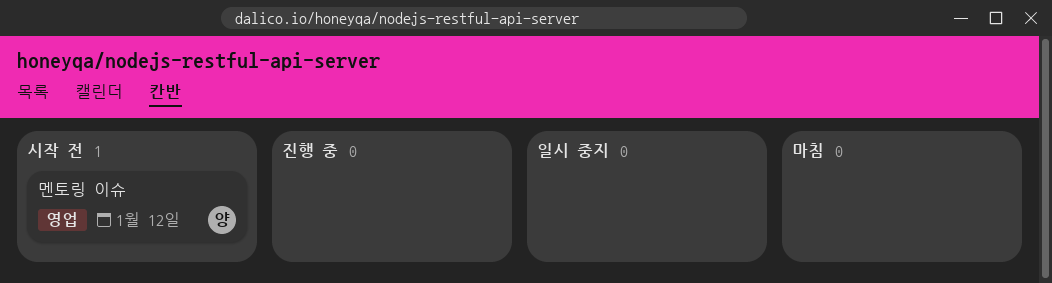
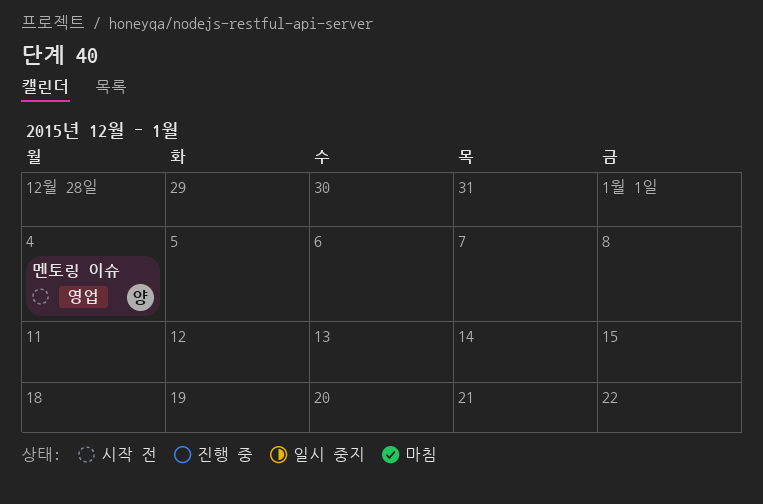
멘토링 이슈, due: Jan 12 -> Jan 4

